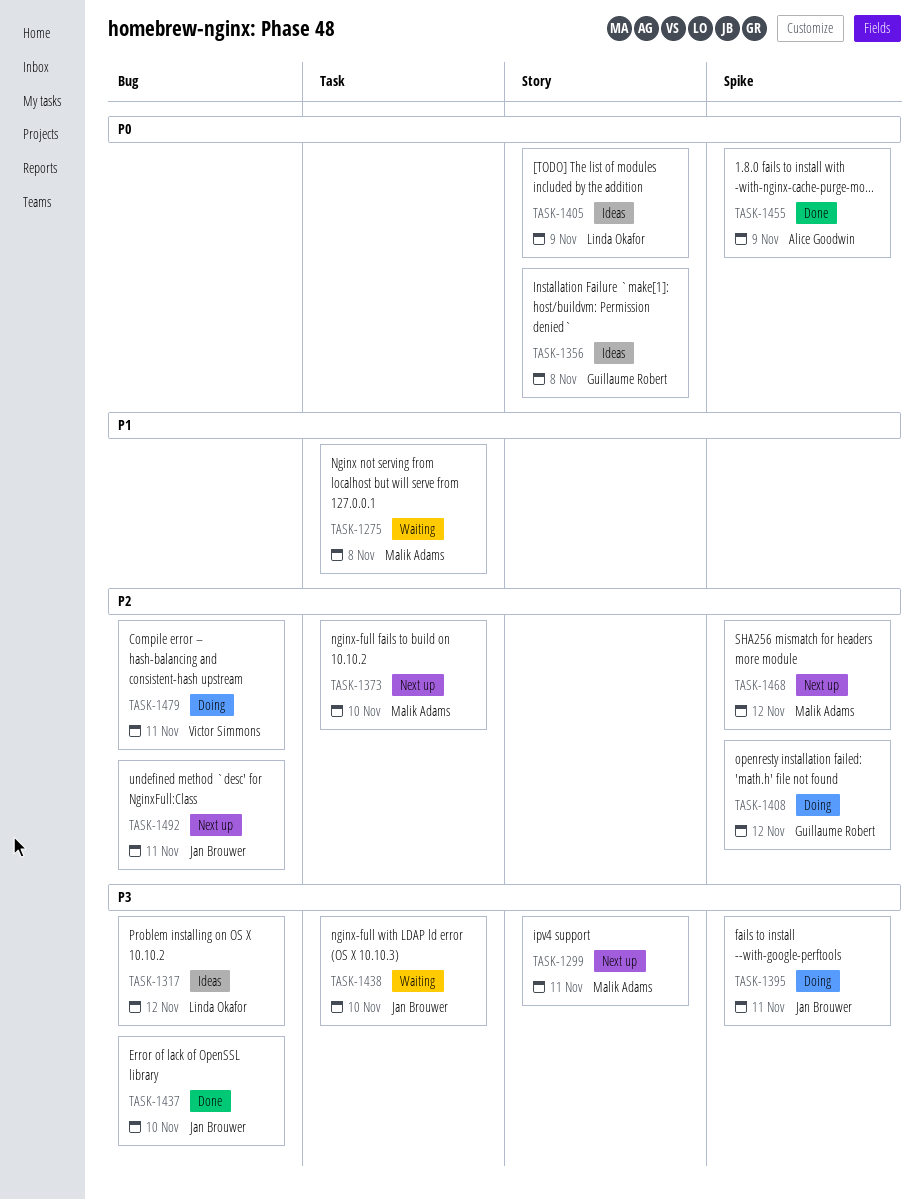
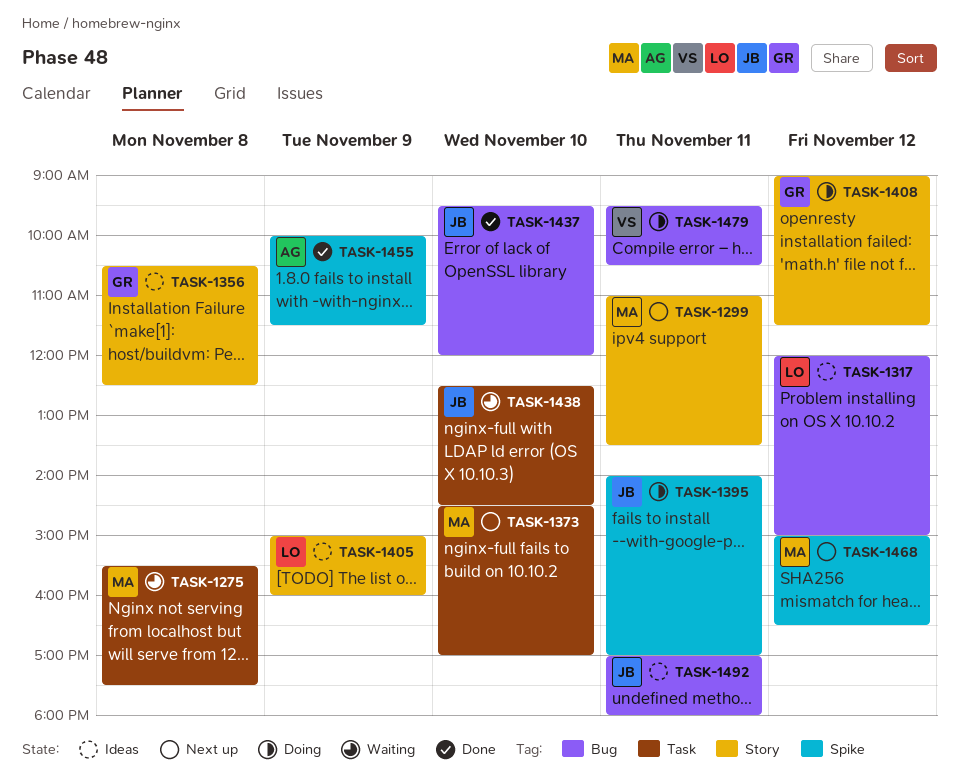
TASK-1408, label: Spike -> Story
TASK-1492, status: Next up -> Ideas

